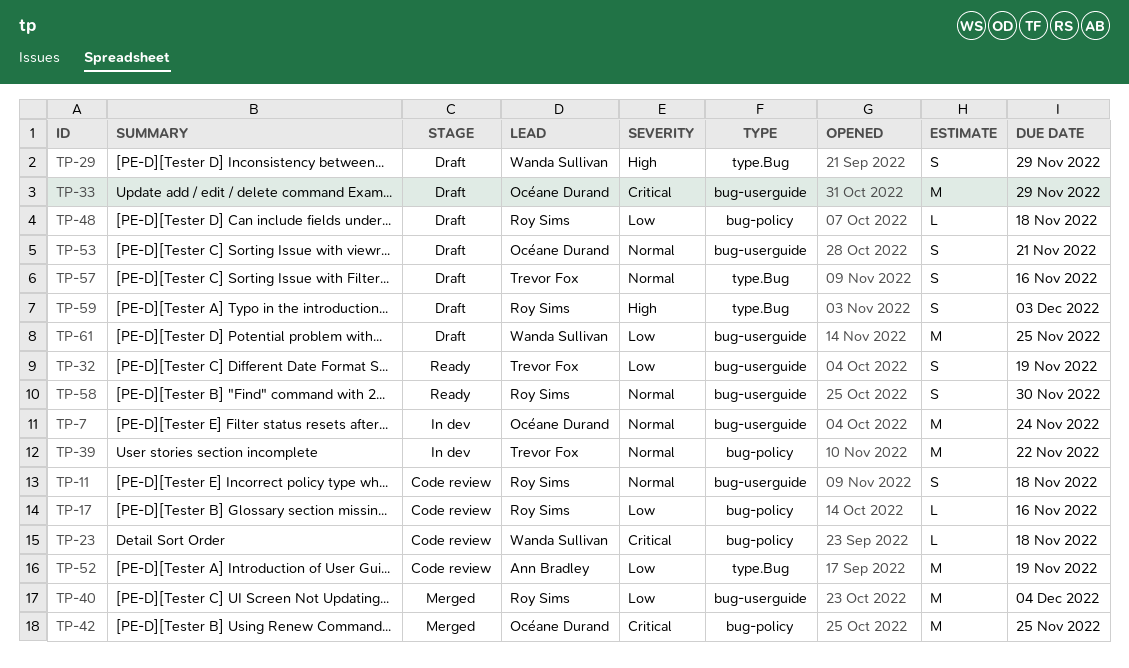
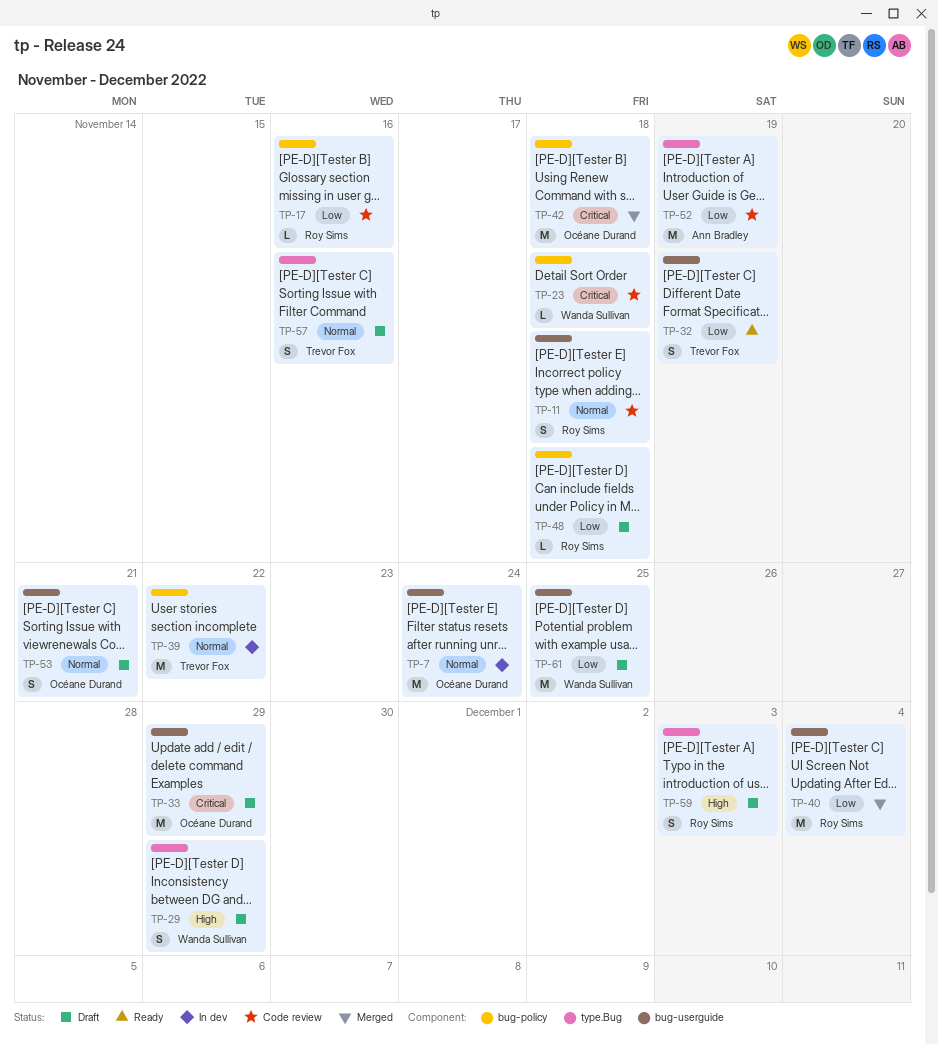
TP-42, due: Nov 25 -> Nov 18
TP-58: present -> none

